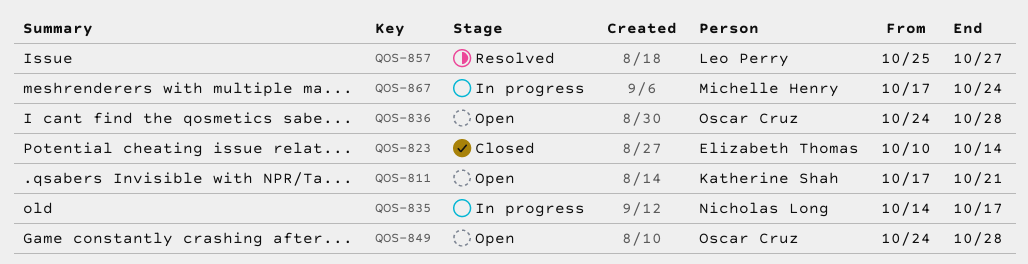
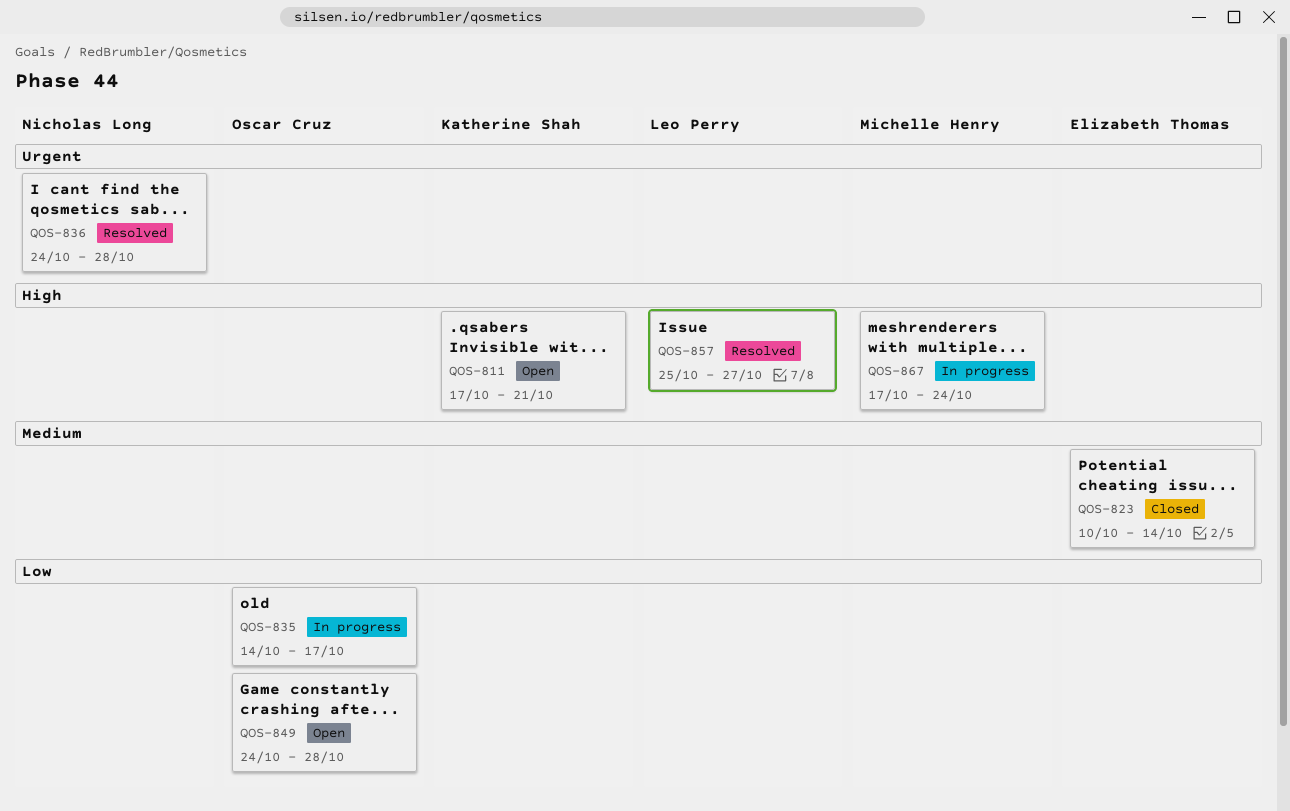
QOS-835, owner: Nicholas Long -> Oscar Cruz
QOS-836, status: Open -> Resolved
QOS-836, owner: Oscar Cruz -> Nicholas Long

